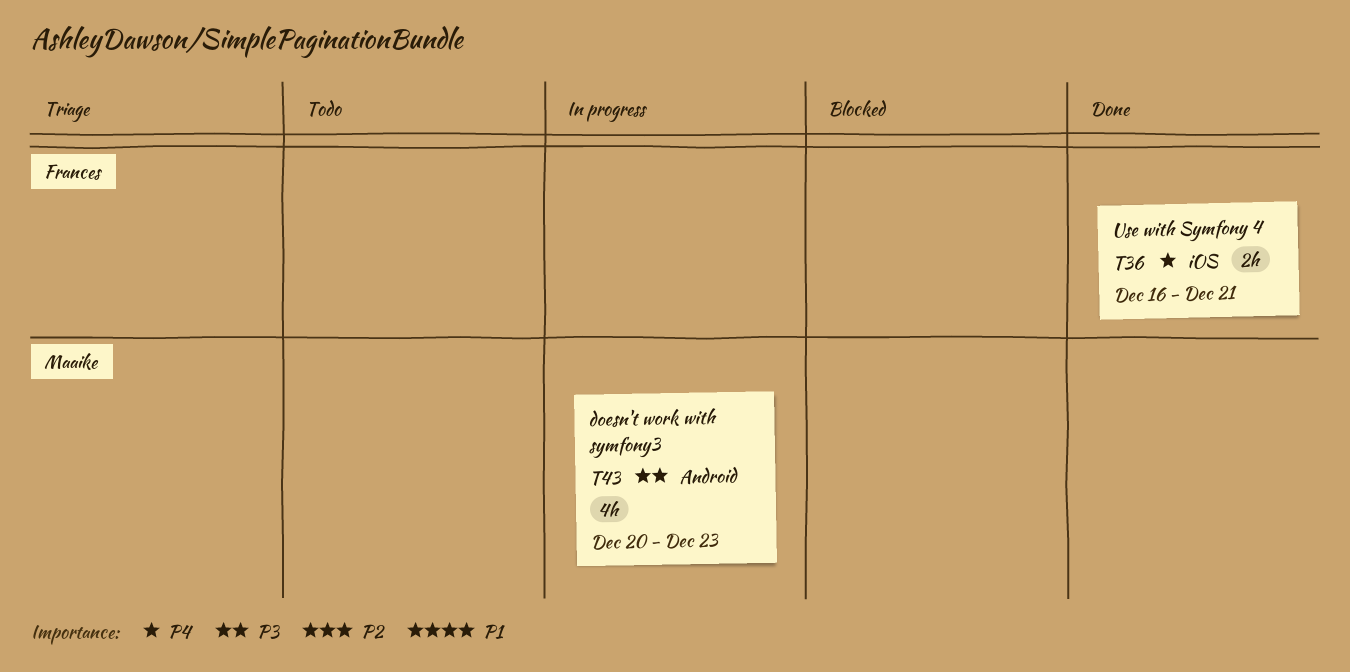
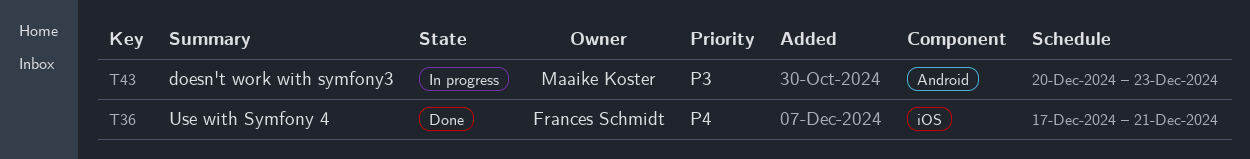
T36, start: Dec 16 -> Dec 17

